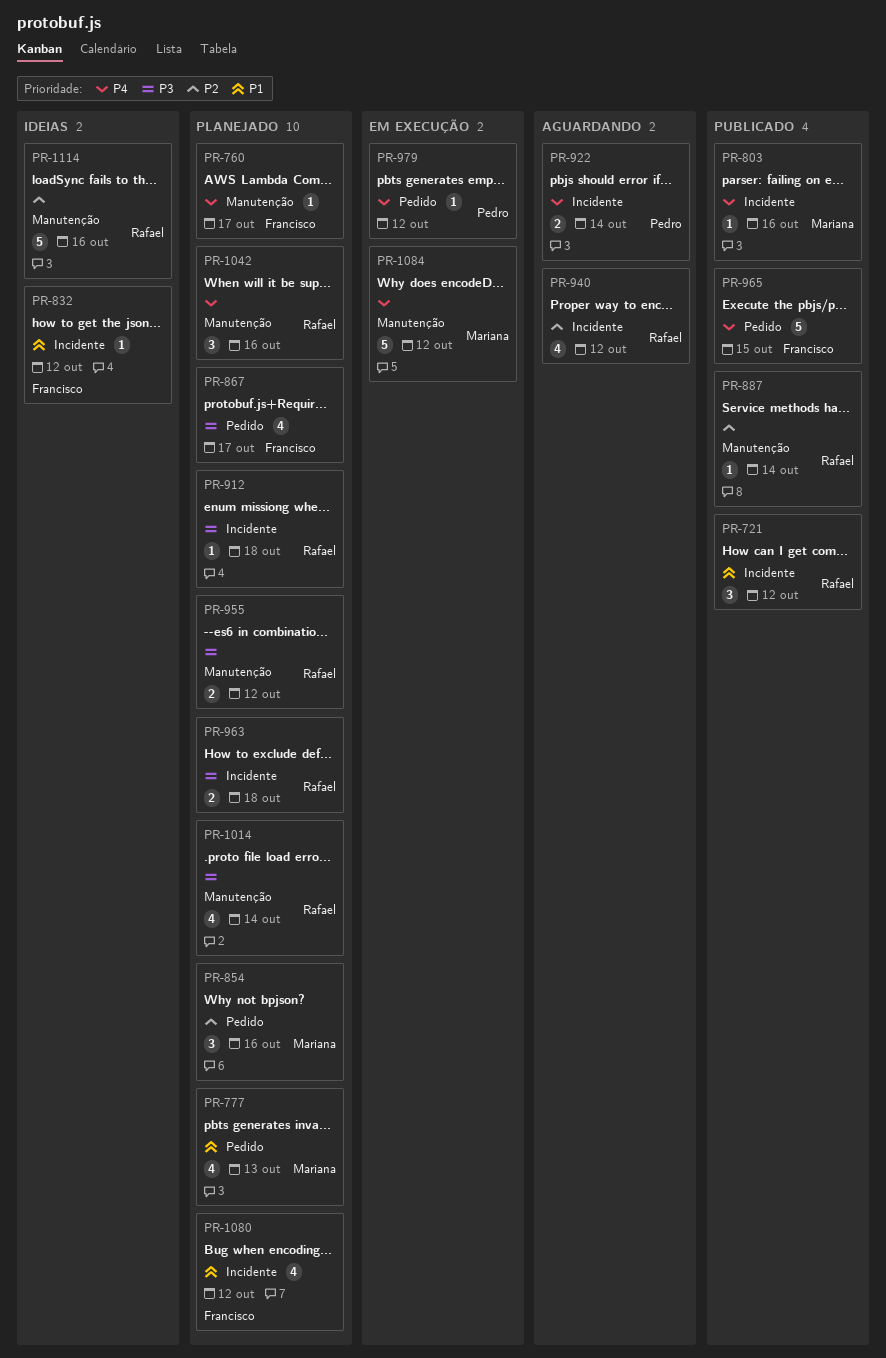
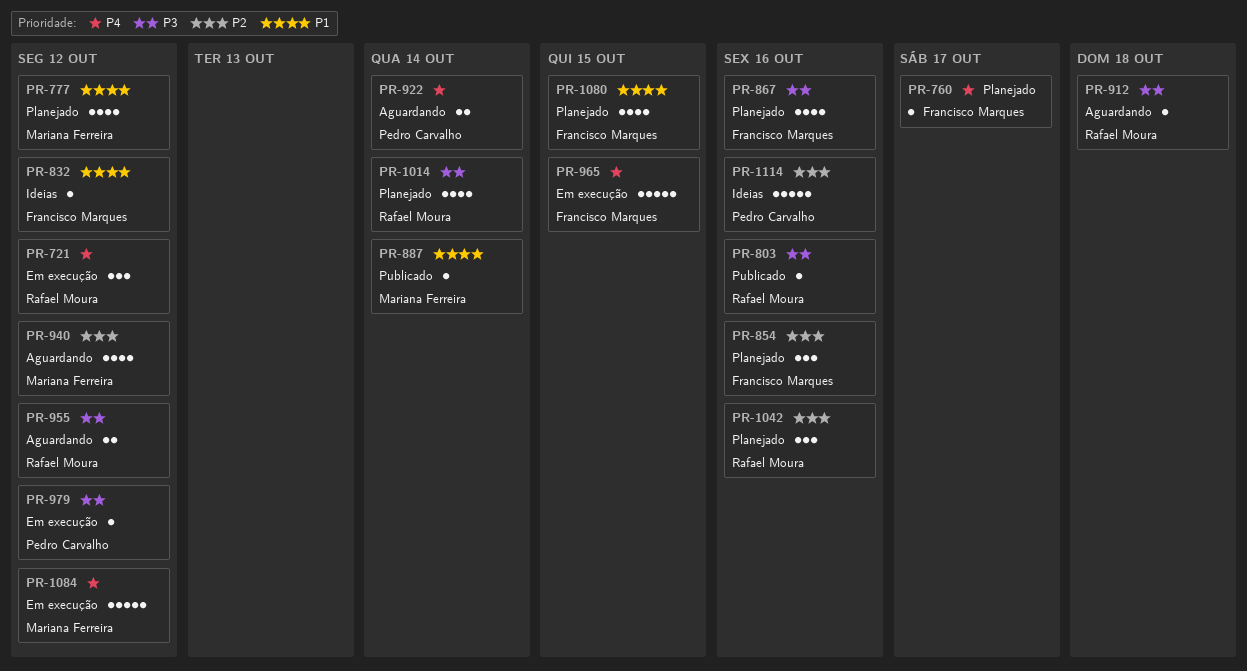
PR-721, status: Publicado -> Em execução
PR-721, priority: P1 -> P4
PR-777, due: Oct 13 -> Oct 12
PR-803, owner: Mariana Ferreira -> Rafael Moura
PR-803, priority: P4 -> P3
PR-854, owner: Mariana Ferreira -> Francisco Marques
PR-867, due: Oct 17 -> Oct 16
PR-887, owner: Rafael Moura -> Mariana Ferreira
PR-887, priority: P2 -> P1
PR-912, status: Planejado -> Aguardando
PR-940, owner: Rafael Moura -> Mariana Ferreira
PR-955, status: Planejado -> Aguardando
PR-963: present -> none
PR-965, status: Publicado -> Em execução
PR-979, priority: P4 -> P3
PR-1042, priority: P4 -> P2
PR-1080, due: Oct 12 -> Oct 15
PR-1114, owner: Rafael Moura -> Pedro Carvalho

